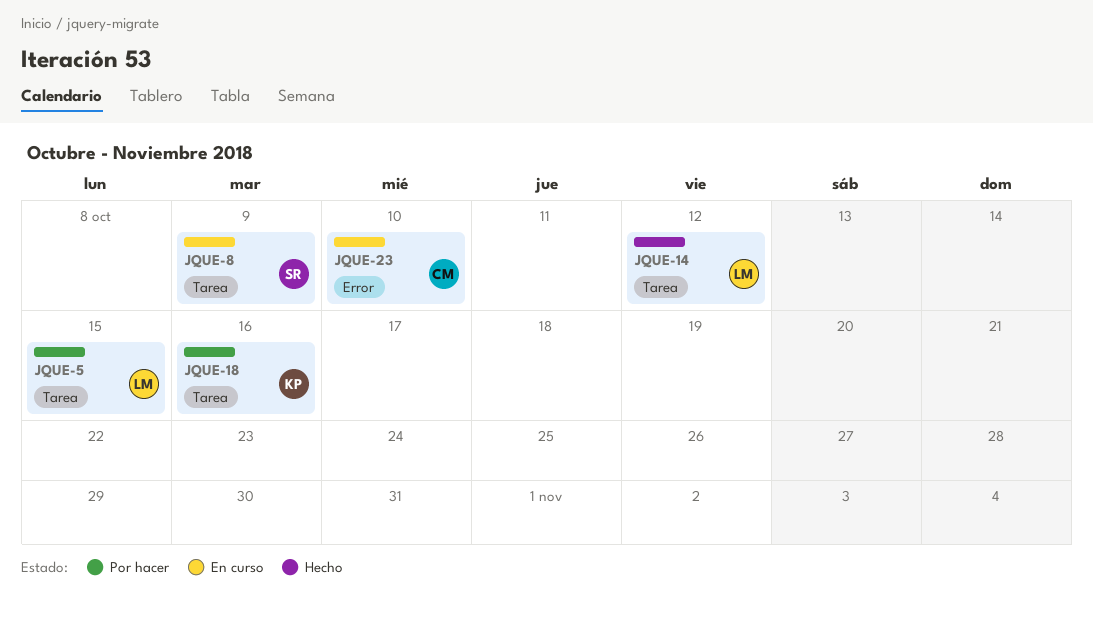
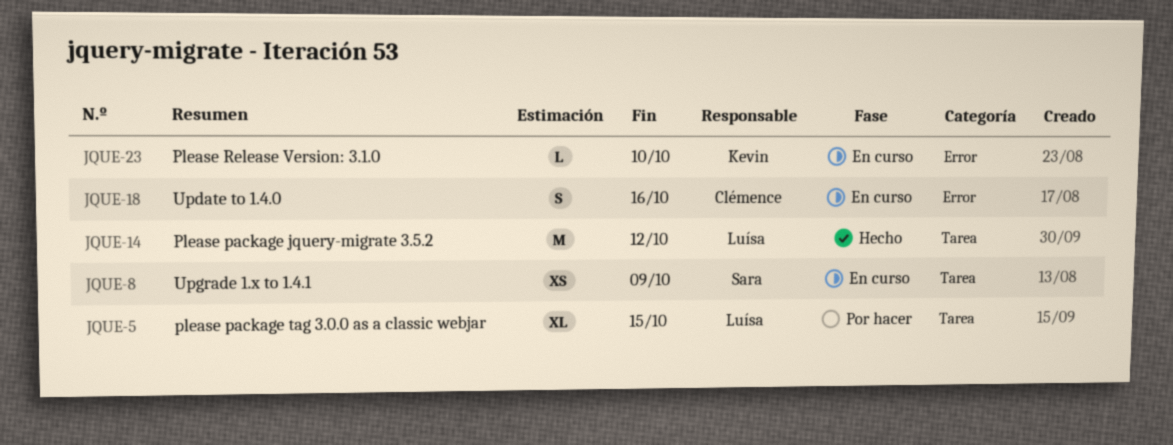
JQUE-18, status: Por hacer -> En curso
JQUE-18, owner: Kevin -> Clémence
JQUE-18, label: Tarea -> Error
JQUE-23, owner: Clémence -> Kevin

